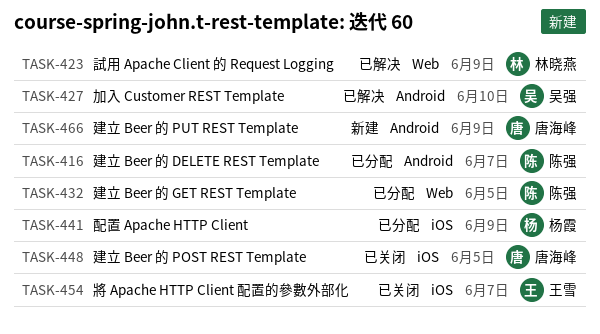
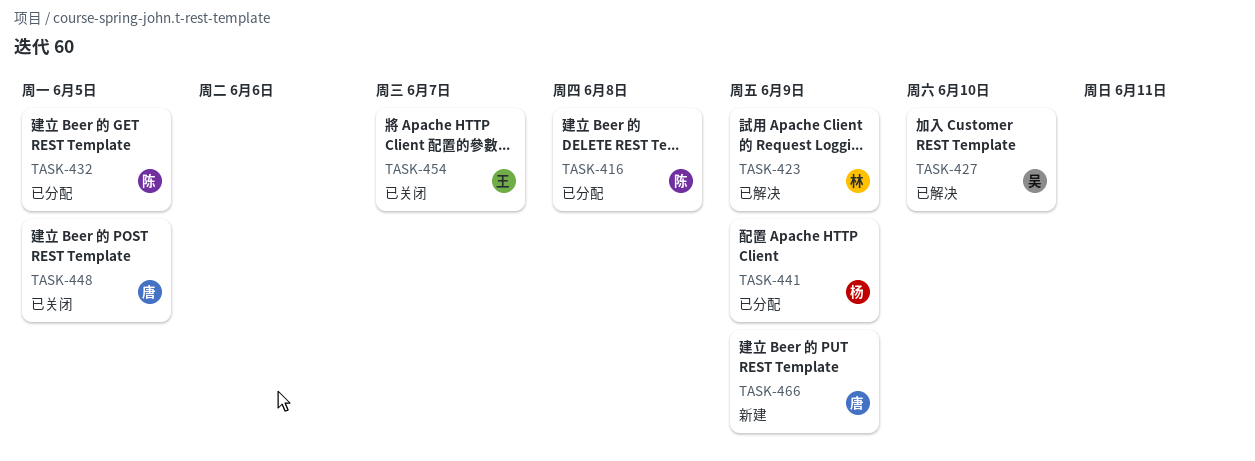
TASK-416, due: Jun 7 -> Jun 8

